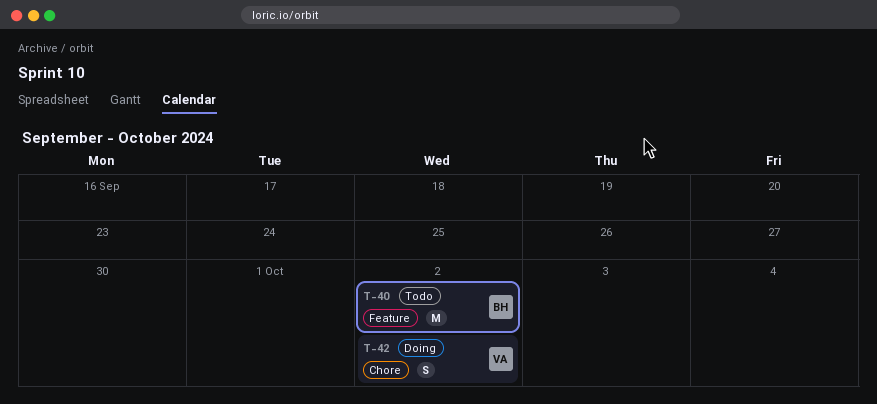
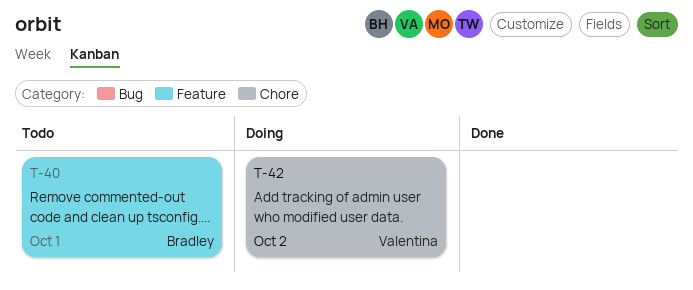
T-40, due: Oct 2 -> Oct 1

